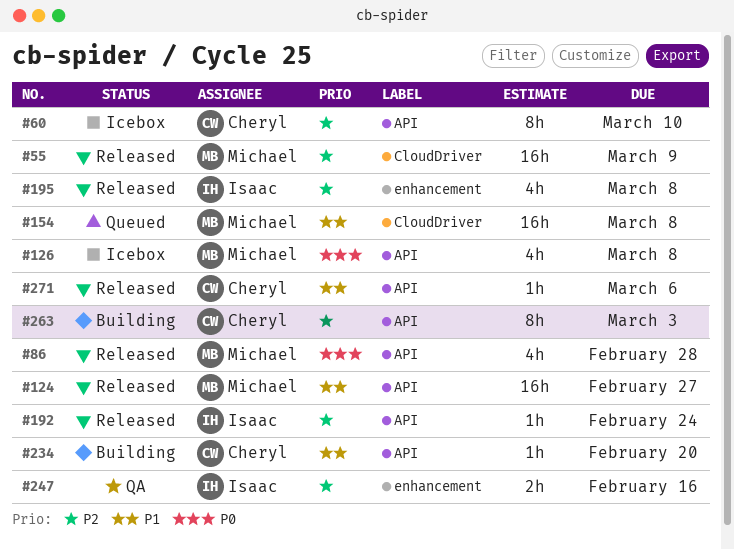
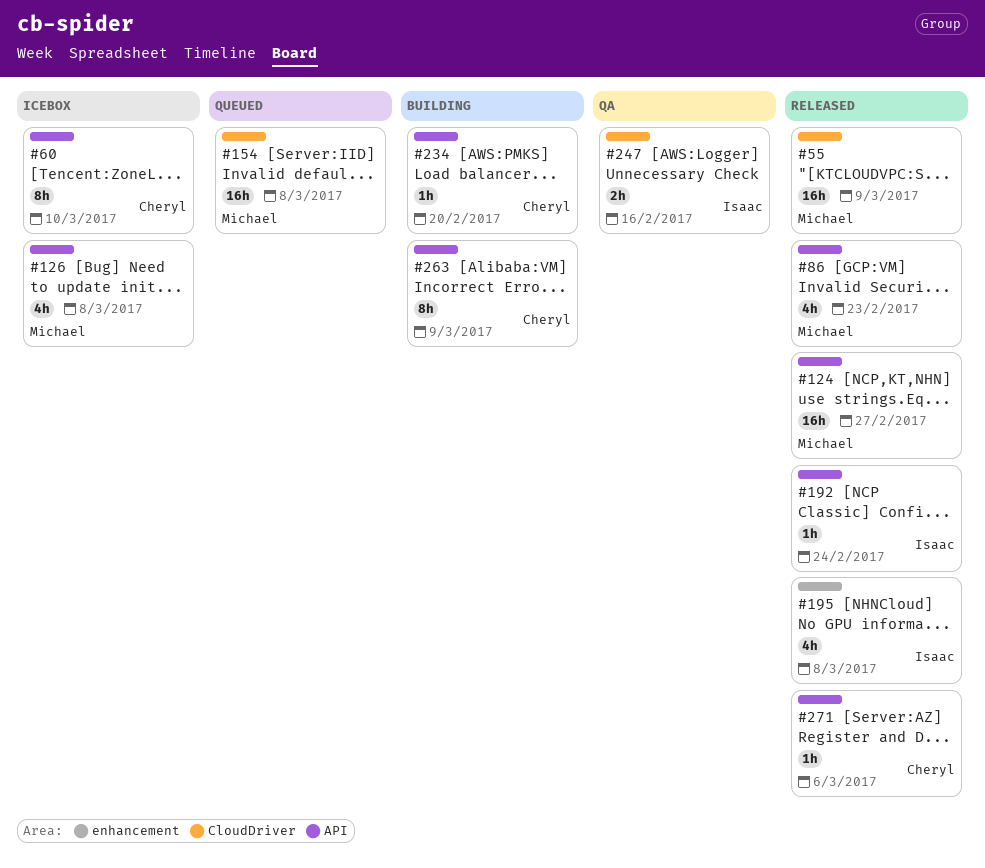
#86, due: Feb 28 -> Feb 23
#247, label: enhancement -> CloudDriver
#263, due: Mar 3 -> Mar 9

